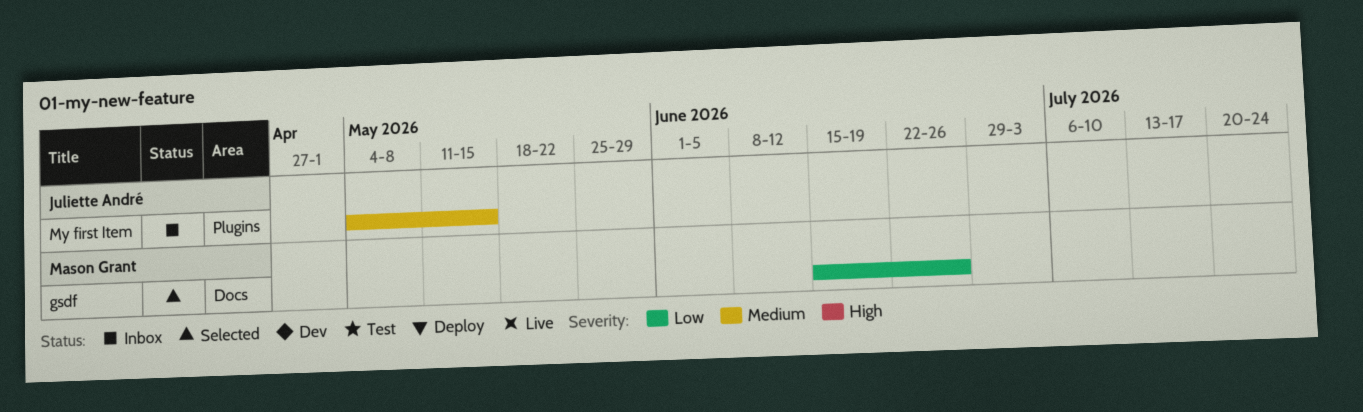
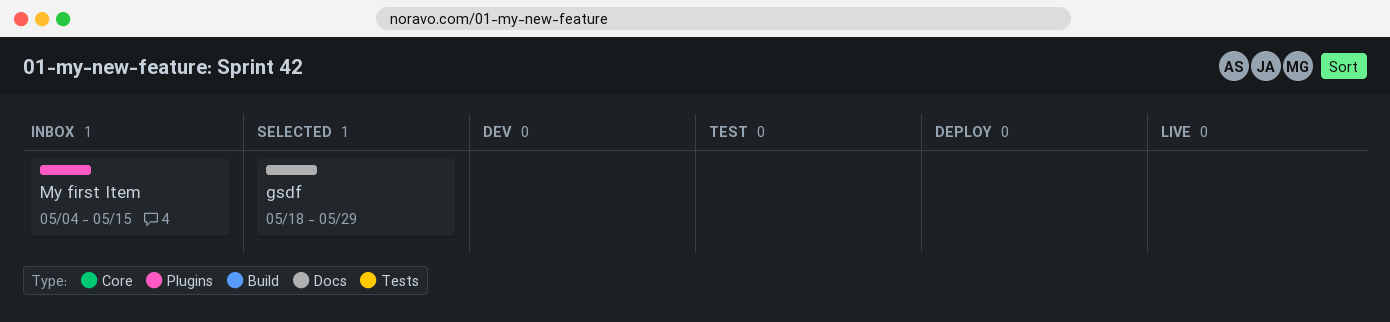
gsdf, start: Jun 15 -> May 18
gsdf, due: Jun 26 -> May 29

